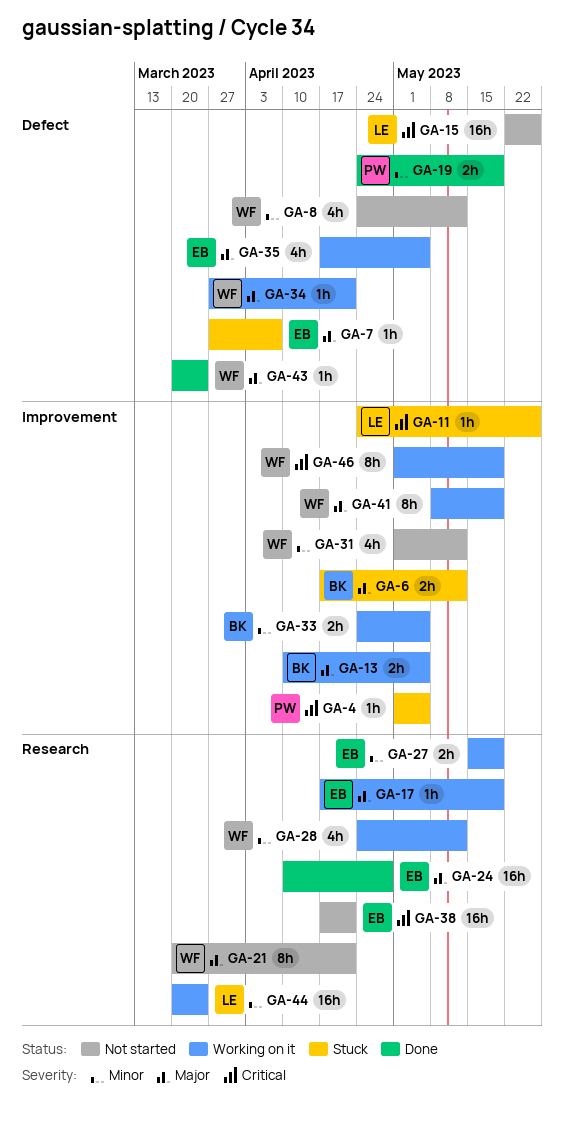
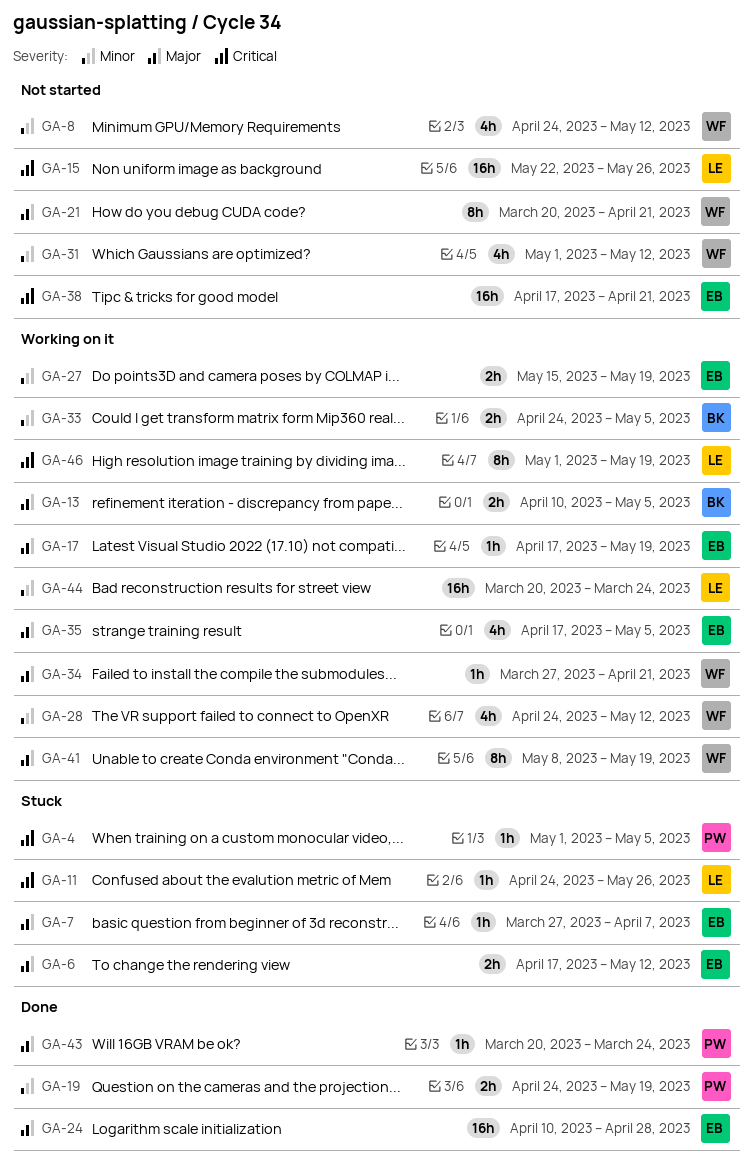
GA-6, owner: BK -> EB
GA-43, owner: WF -> PW
GA-46, owner: WF -> LE

